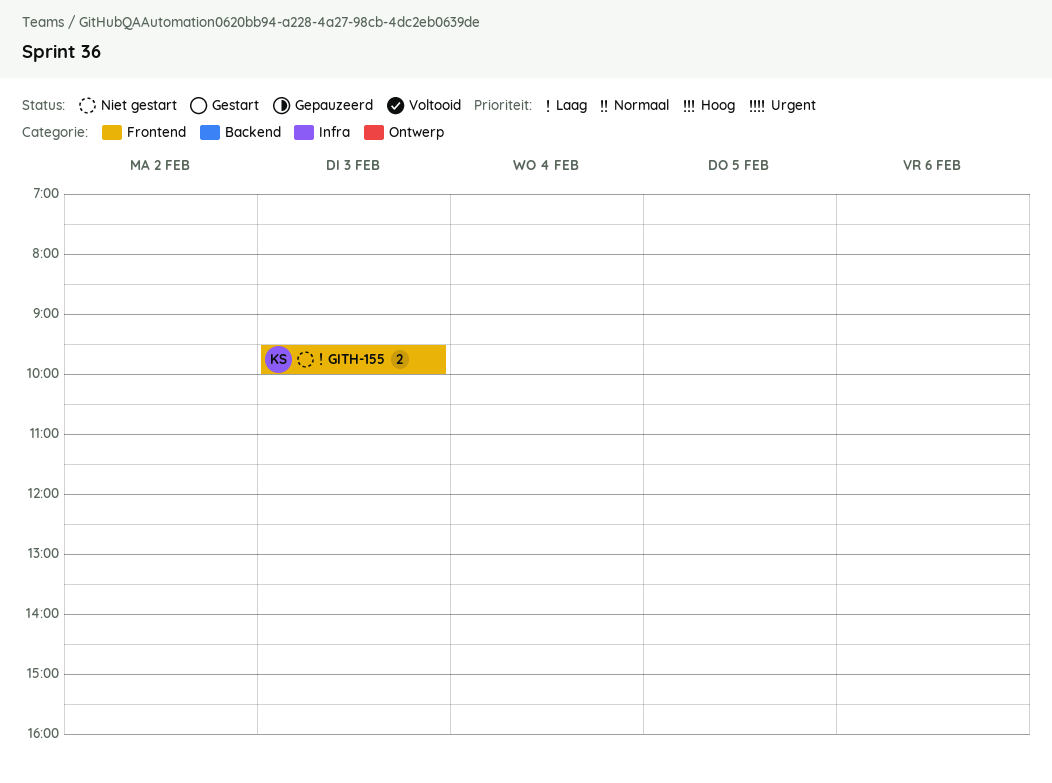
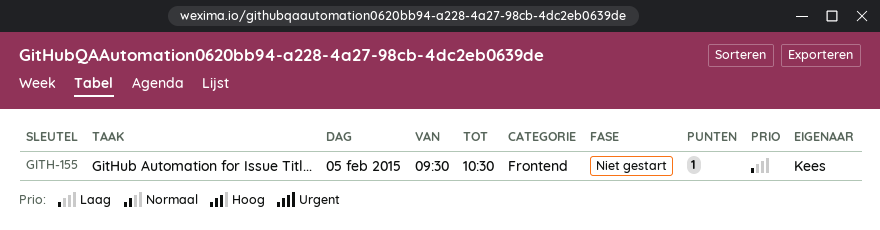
GITH-155, estimate: 2 -> 1
GITH-155, day: Feb 3 -> Feb 5
GITH-155, ends: 10:00 -> 10:30

